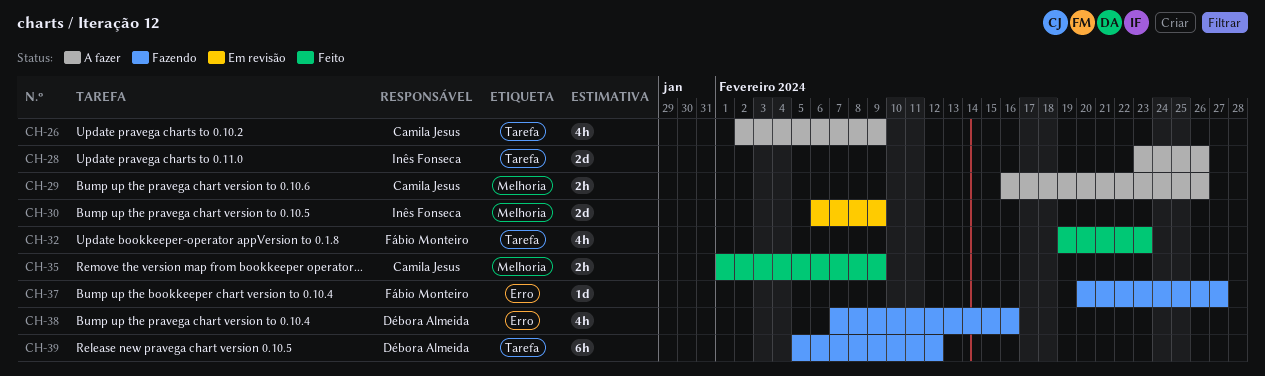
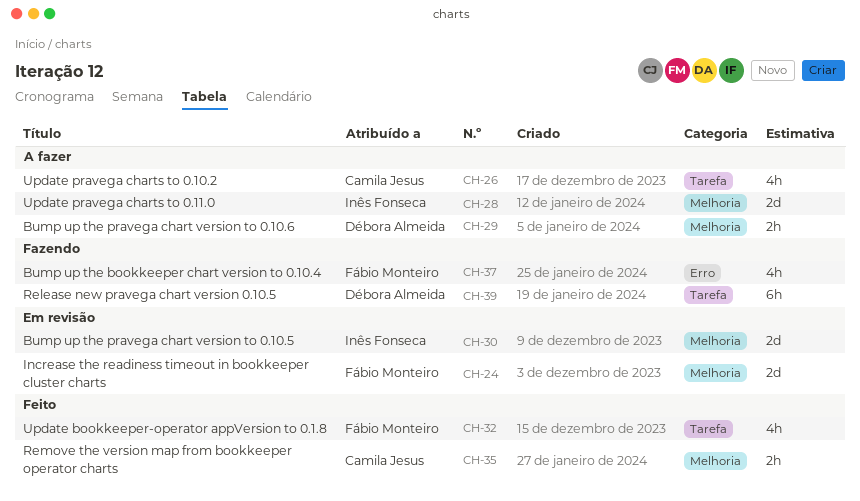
CH-24: none -> present
CH-28, label: Tarefa -> Melhoria
CH-29, owner: Camila Jesus -> Débora Almeida
CH-37, estimate: 1d -> 4h
CH-38: present -> none

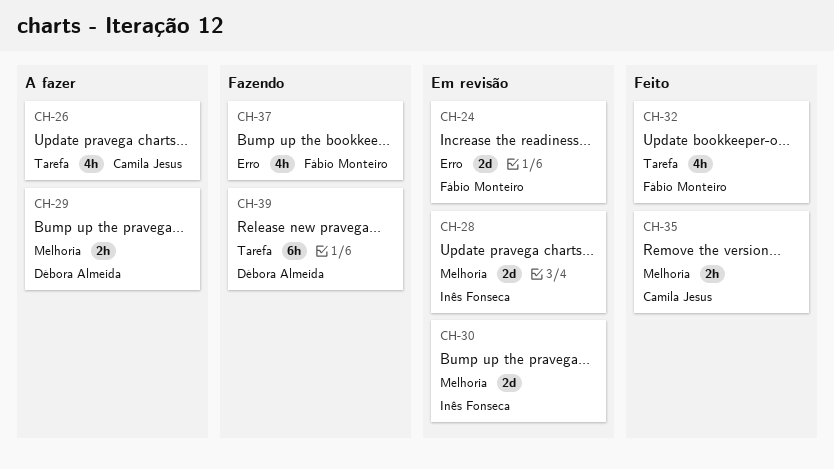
CH-24, label: Melhoria -> Erro
CH-28, status: A fazer -> Em revisão

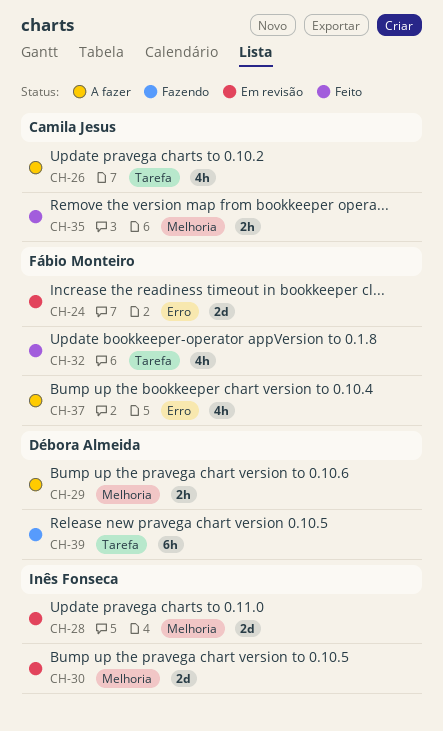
CH-37, status: Fazendo -> A fazer

